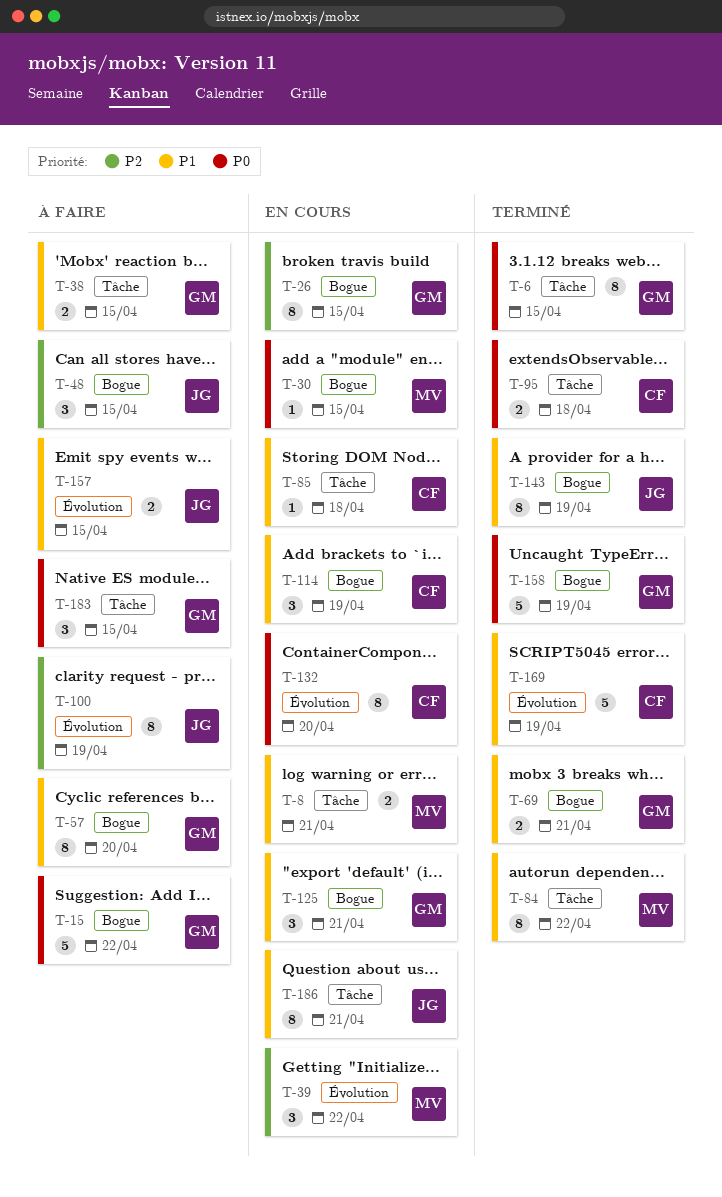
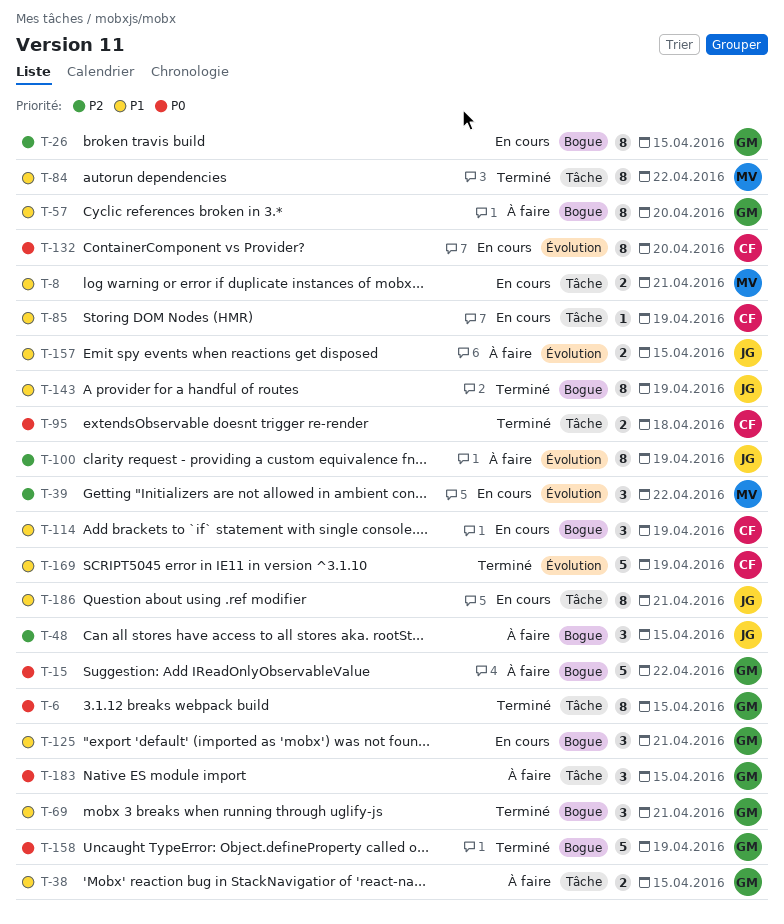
T-30: present -> none
T-69, estimate: 2 -> 3
T-85, due: Apr 18 -> Apr 19

